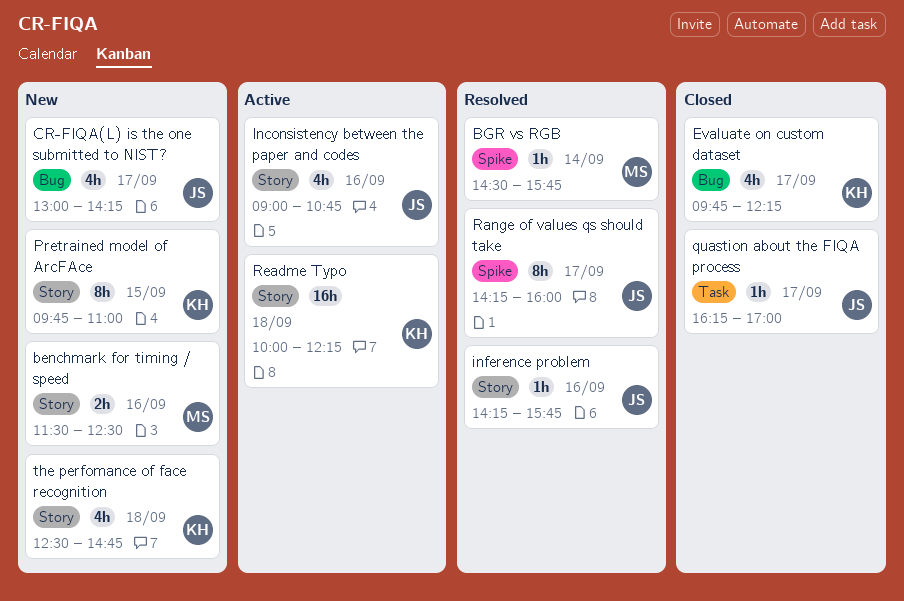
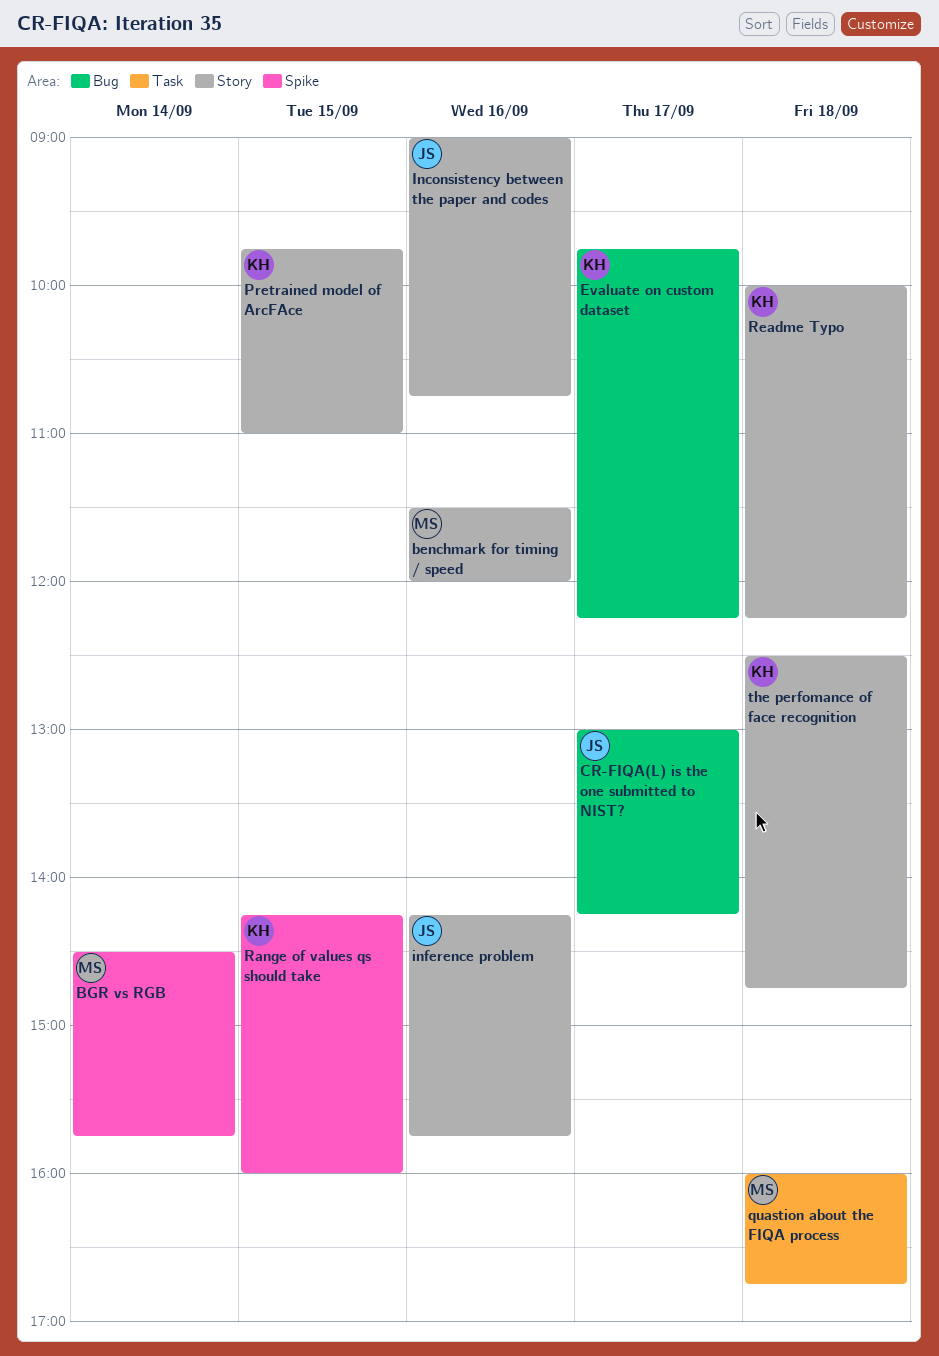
benchmark for timing / speed, ends: 12:30 -> 12:00
quastion about the FIQA process, owner: JS -> MS
quastion about the FIQA process, day: Sep 17 -> Sep 18
quastion about the FIQA process, begins: 16:15 -> 16:00
quastion about the FIQA process, ends: 17:00 -> 16:45
Range of values qs should take, owner: JS -> KH
Range of values qs should take, day: Sep 17 -> Sep 15

